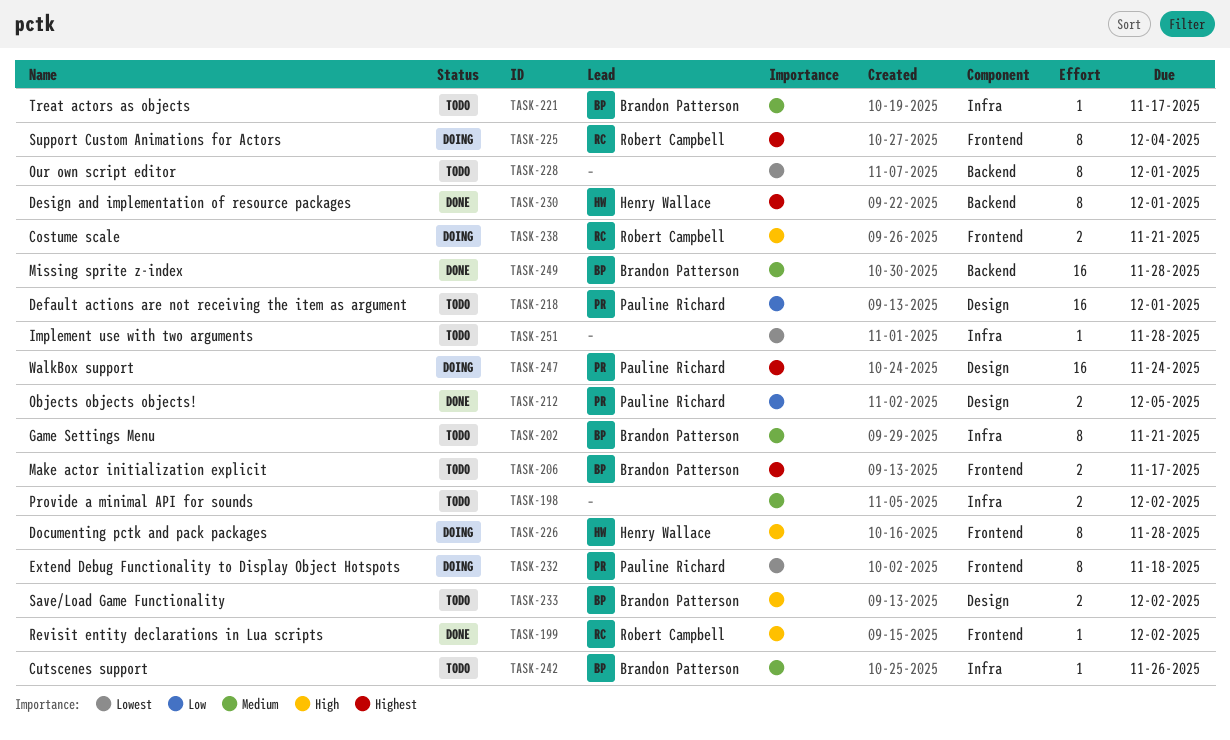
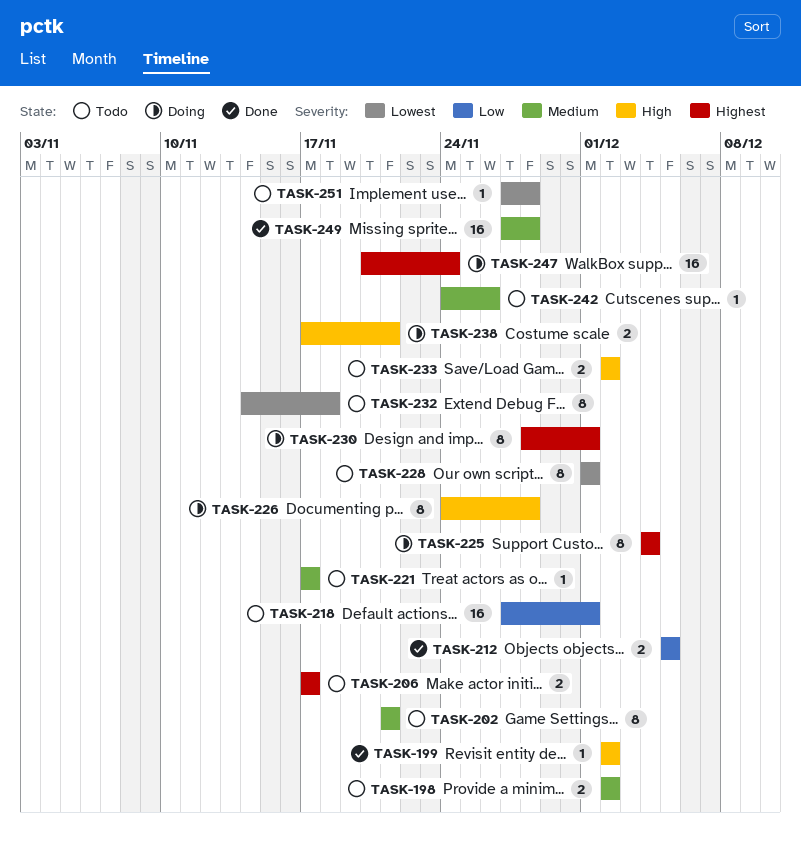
TASK-230, status: Done -> Doing
TASK-232, status: Doing -> Todo

